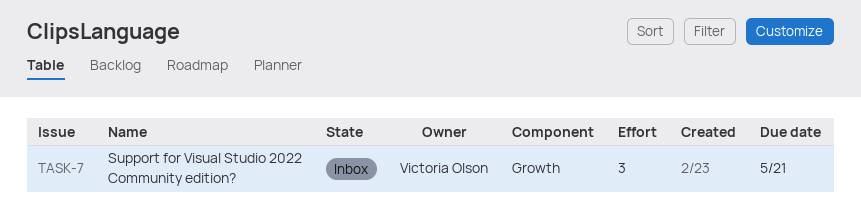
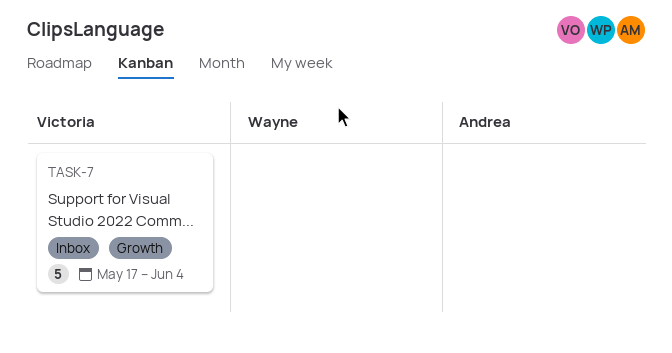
TASK-7, estimate: 3 -> 5
TASK-7, due: May 21 -> Jun 4

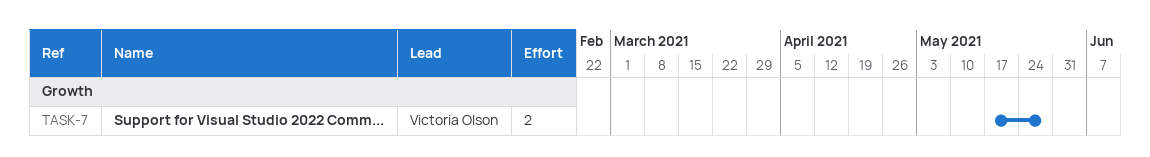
TASK-7, estimate: 5 -> 2
TASK-7, due: Jun 4 -> May 28

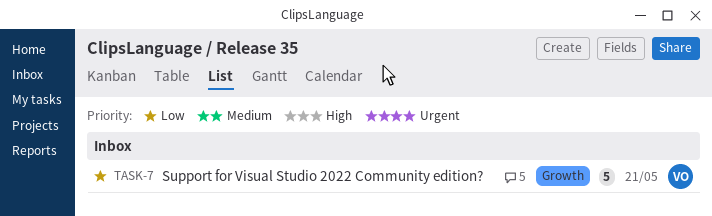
TASK-7, estimate: 2 -> 5
TASK-7, due: May 28 -> May 21

